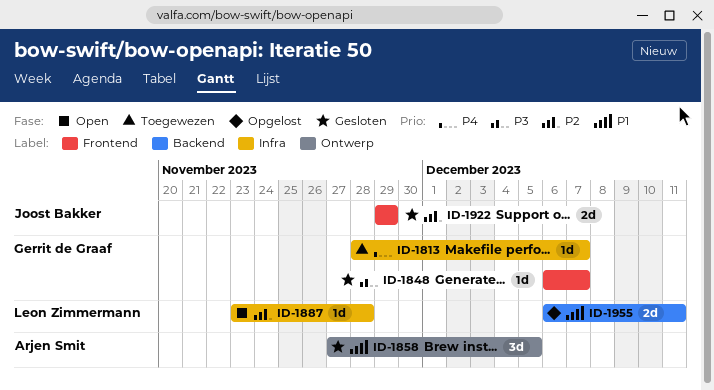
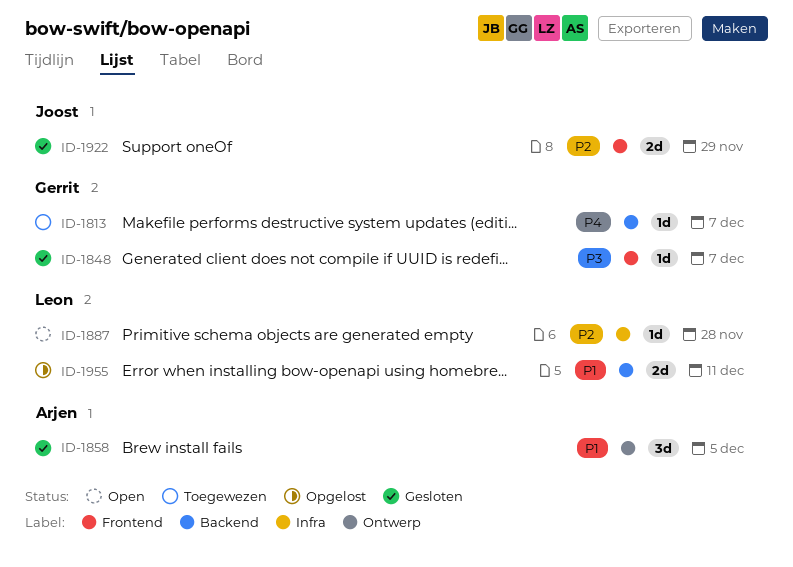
ID-1813, label: Infra -> Backend

